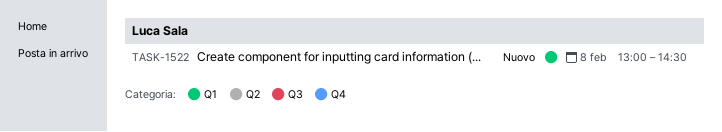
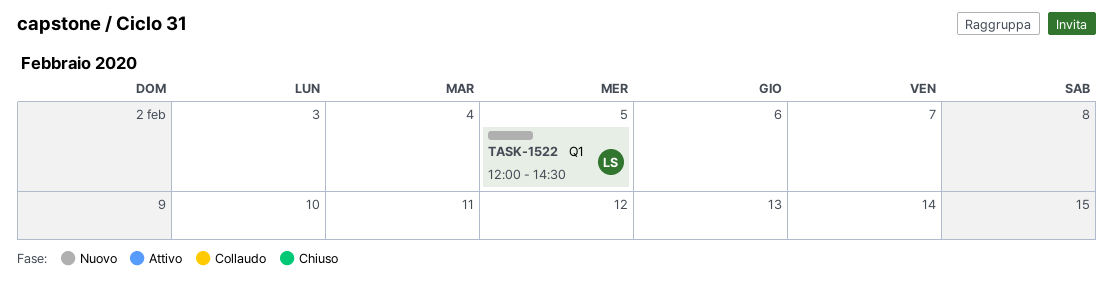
TASK-1522, day: Feb 8 -> Feb 5
TASK-1522, begins: 13:00 -> 12:00

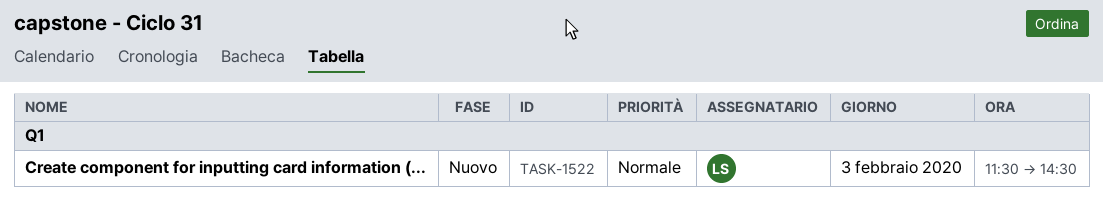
TASK-1522, day: Feb 5 -> Feb 3
TASK-1522, begins: 12:00 -> 11:30

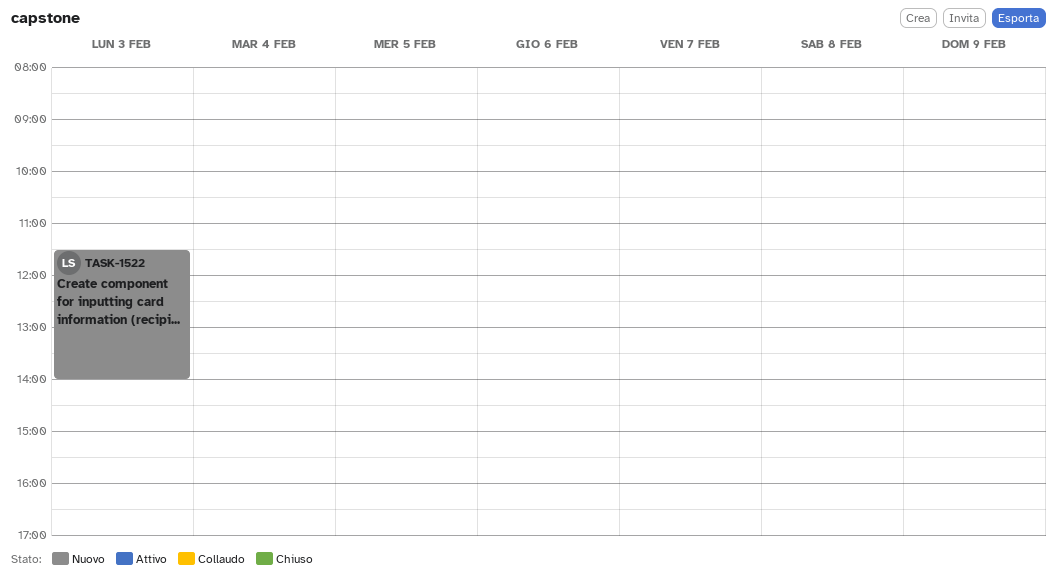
TASK-1522, ends: 14:30 -> 14:00

